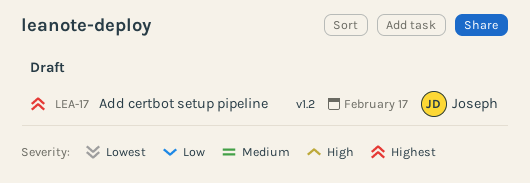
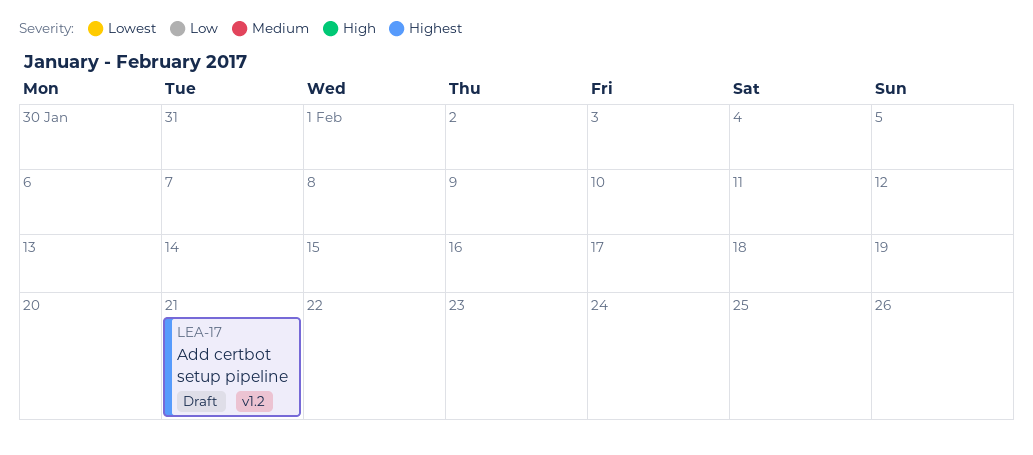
LEA-17, due: Feb 17 -> Feb 21

